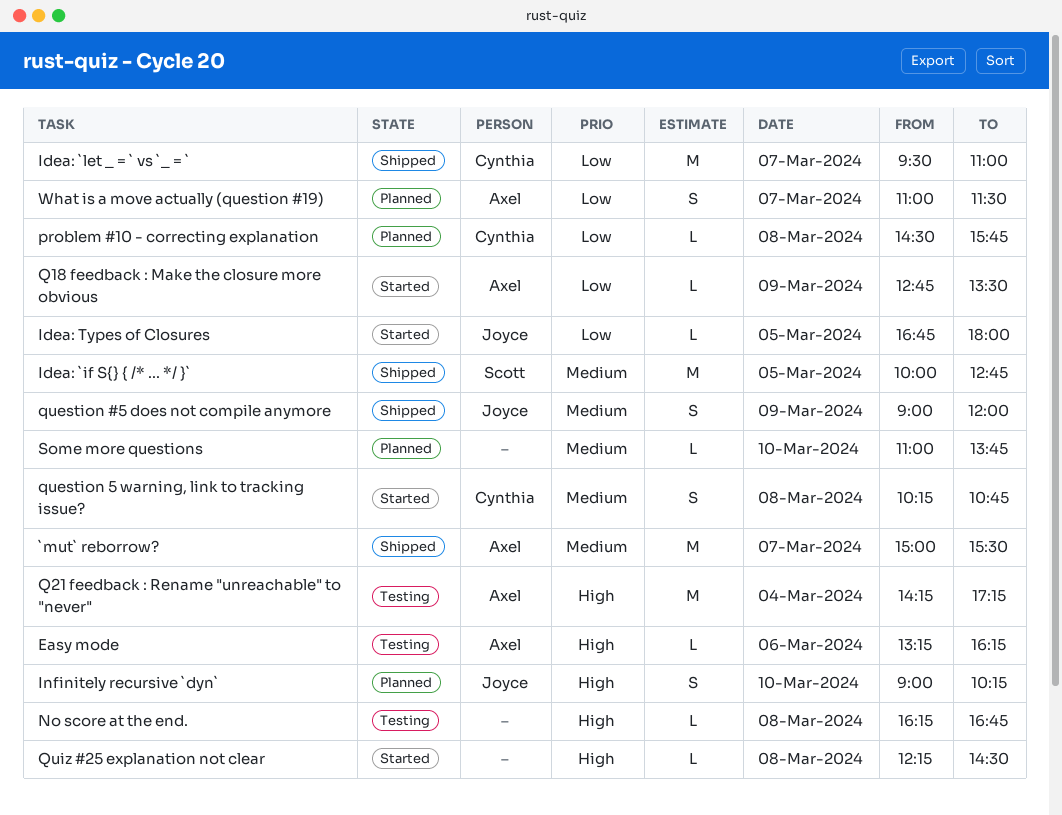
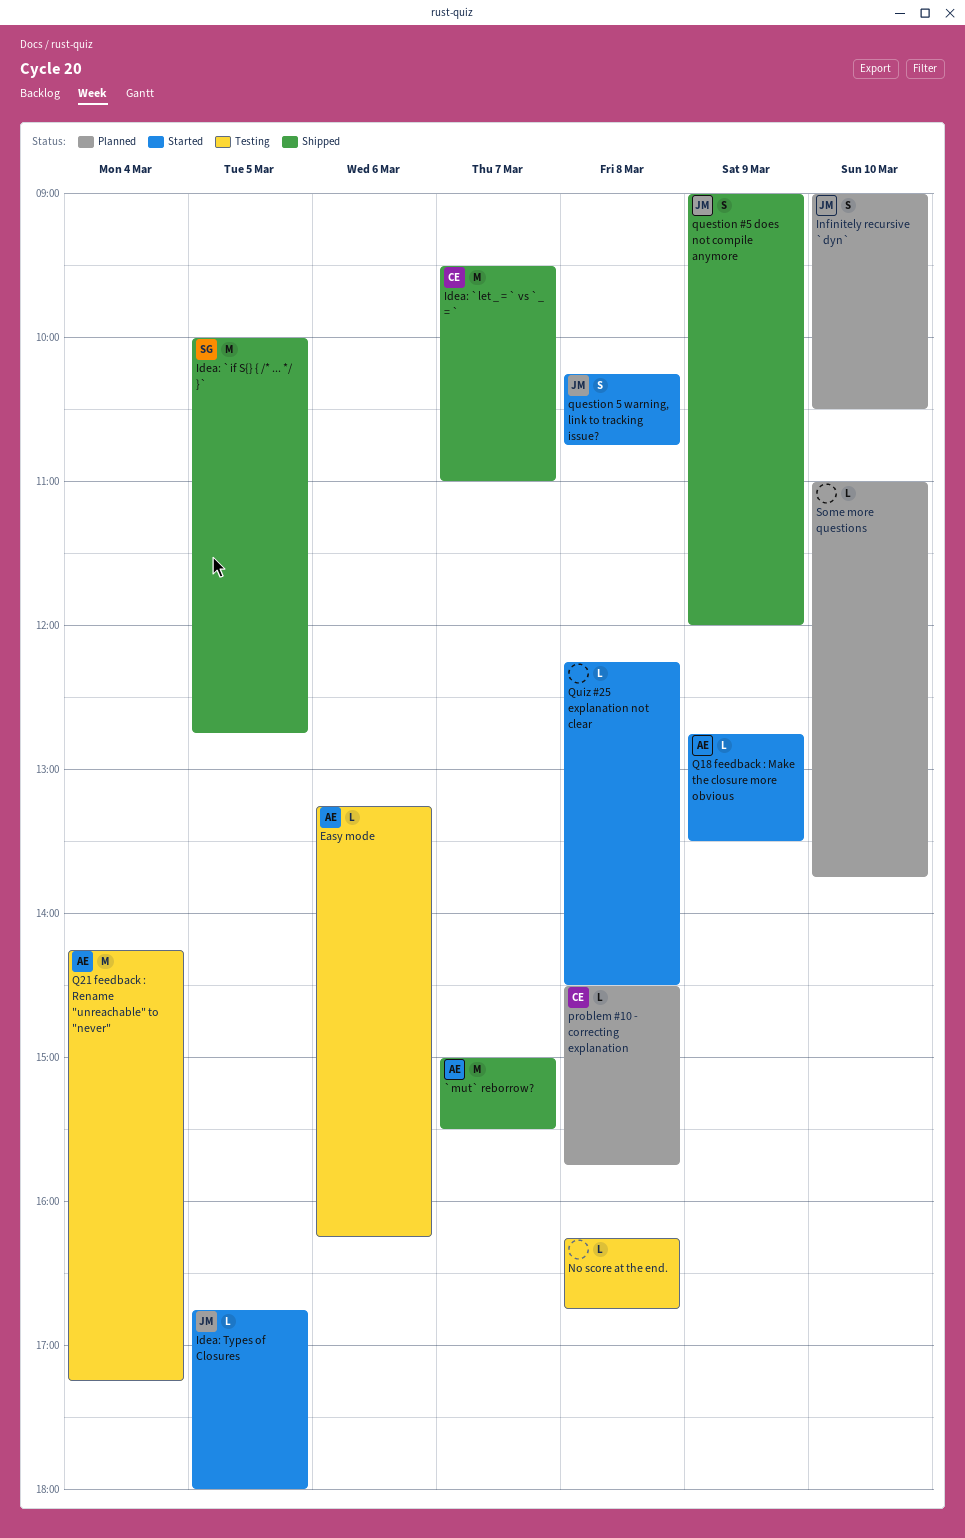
Infinitely recursive `dyn`, ends: 10:15 -> 10:30
question 5 warning, link to tracking issue?, owner: Cynthia -> Joyce
What is a move actually (question #19): present -> none

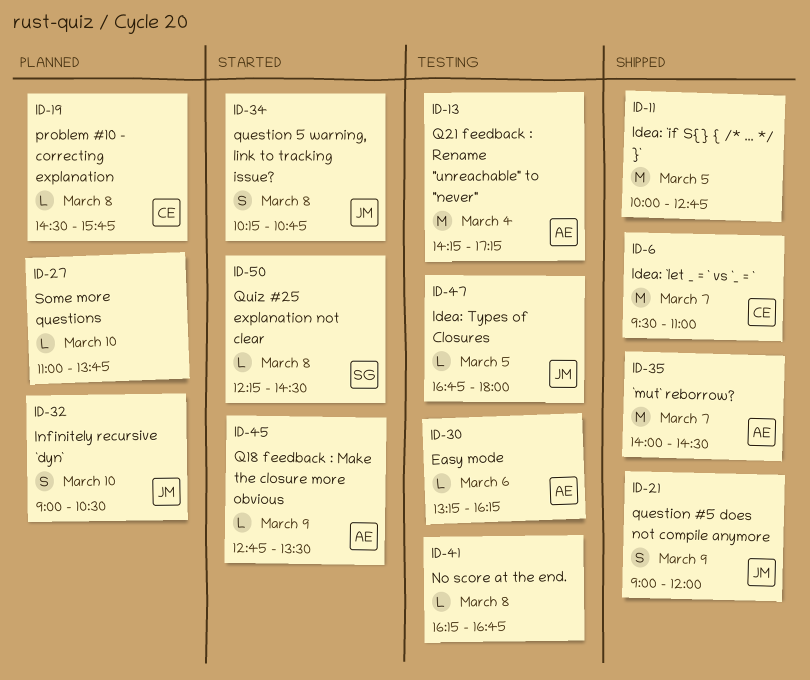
`mut` reborrow?, begins: 15:00 -> 14:00
`mut` reborrow?, ends: 15:30 -> 14:30
Idea: `if S{} { /* ... */ }`, owner: SG -> none
Idea: Types of Closures, status: Started -> Testing
Quiz #25 explanation not clear, owner: none -> SG

